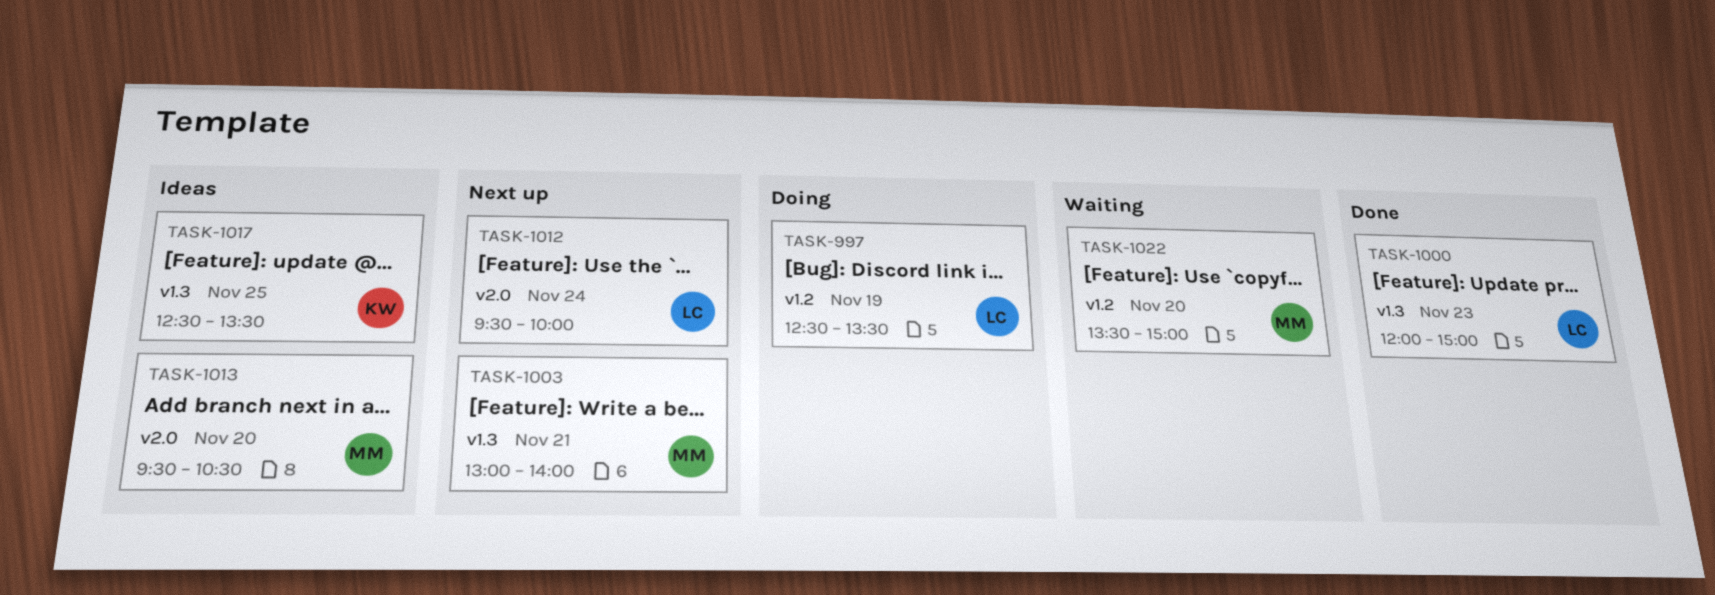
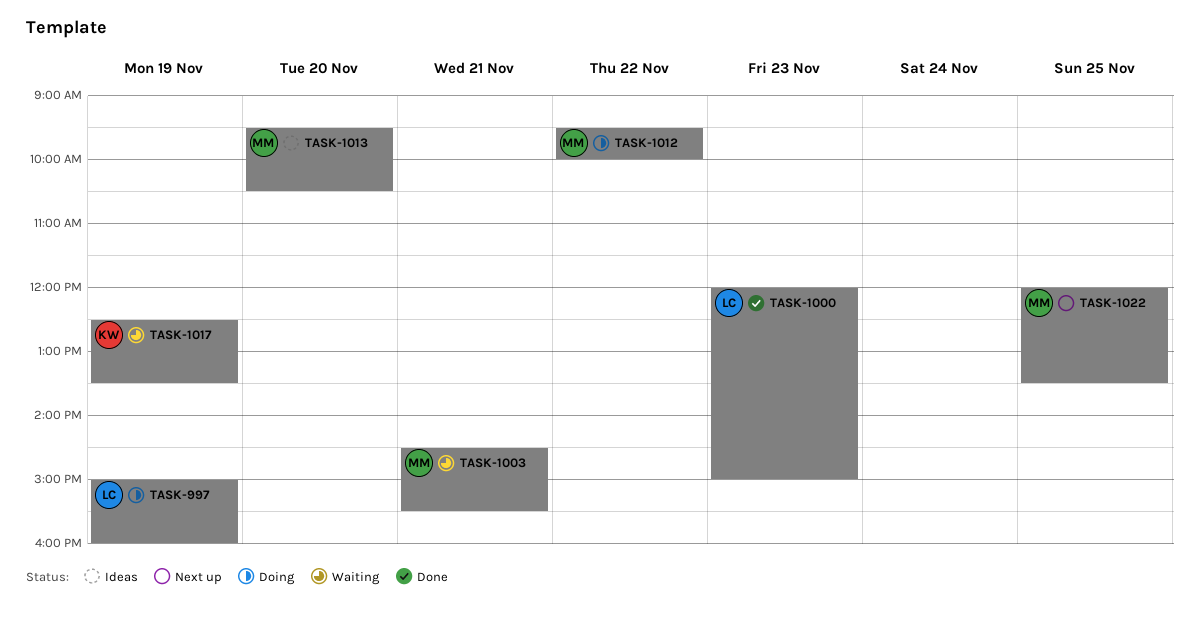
TASK-997, begins: 12:30 -> 15:00
TASK-997, ends: 13:30 -> 16:00
TASK-1003, status: Next up -> Waiting
TASK-1003, begins: 13:00 -> 14:30
TASK-1003, ends: 14:00 -> 15:30
TASK-1012, status: Next up -> Doing
TASK-1012, owner: LC -> MM
TASK-1012, day: Nov 24 -> Nov 22
TASK-1017, status: Ideas -> Waiting
TASK-1017, day: Nov 25 -> Nov 19
TASK-1022, status: Waiting -> Next up
TASK-1022, day: Nov 20 -> Nov 25
TASK-1022, begins: 13:30 -> 12:00
TASK-1022, ends: 15:00 -> 13:30

